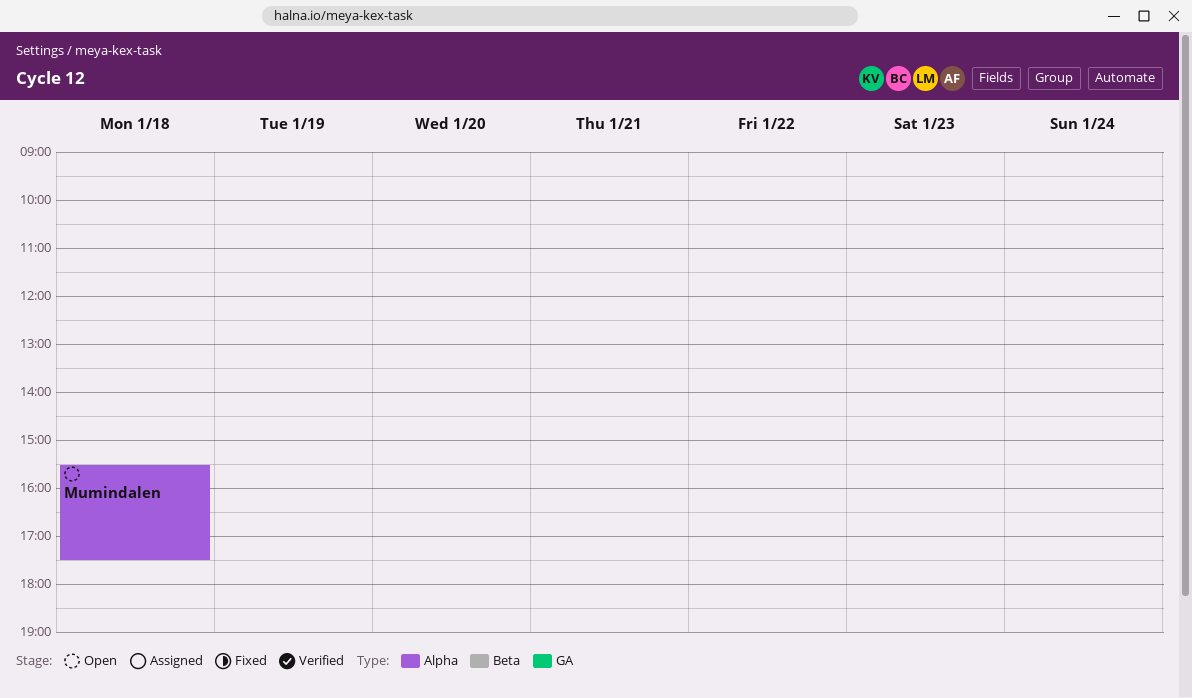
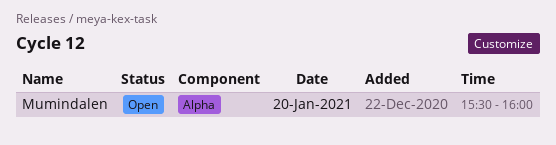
Mumindalen, day: Jan 18 -> Jan 20
Mumindalen, ends: 17:30 -> 16:00

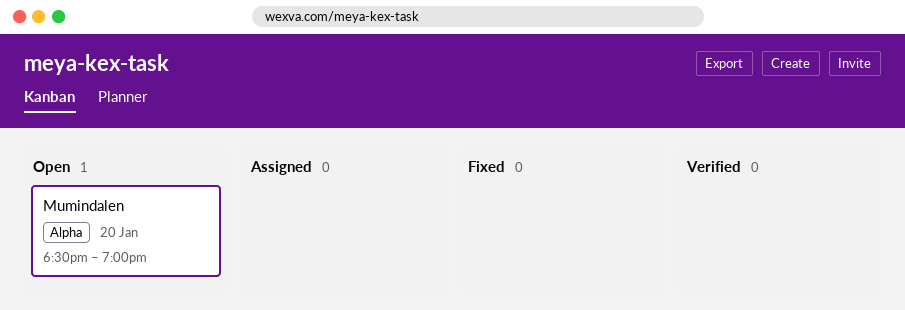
Mumindalen, begins: 15:30 -> 18:30
Mumindalen, ends: 16:00 -> 19:00

